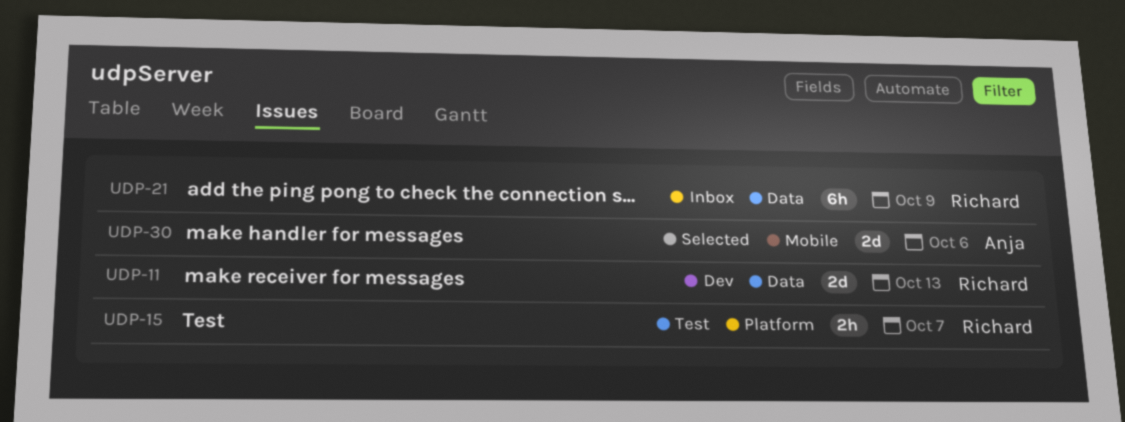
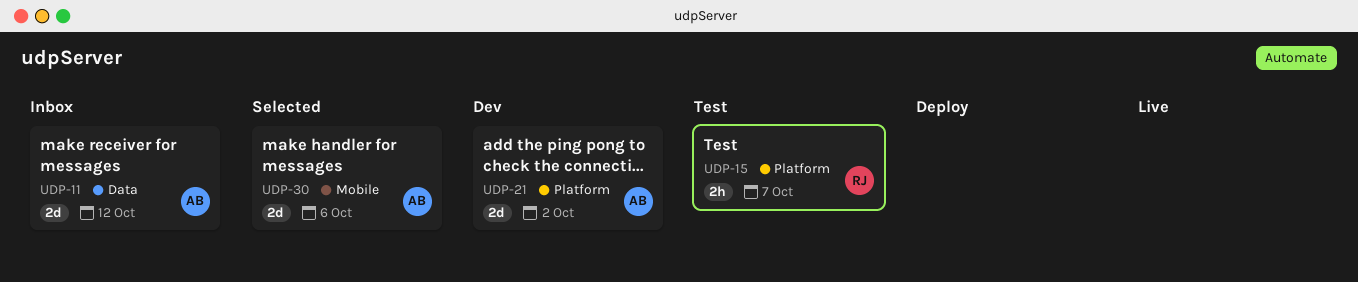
UDP-11, status: Dev -> Inbox
UDP-11, owner: Richard -> Anja
UDP-11, due: Oct 13 -> Oct 12
UDP-21, status: Inbox -> Dev
UDP-21, owner: Richard -> Anja
UDP-21, label: Data -> Platform
UDP-21, estimate: 6h -> 2d
UDP-21, due: Oct 9 -> Oct 2

